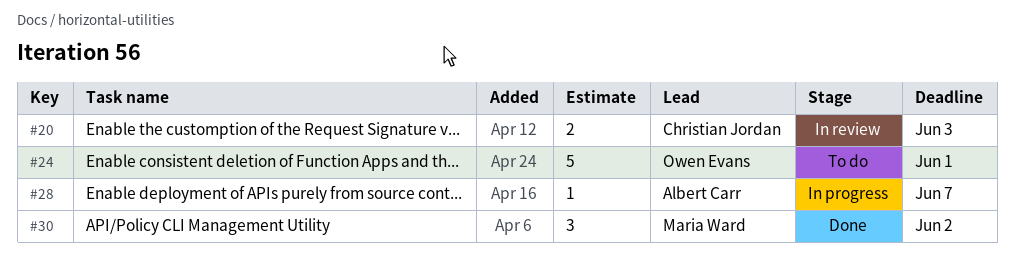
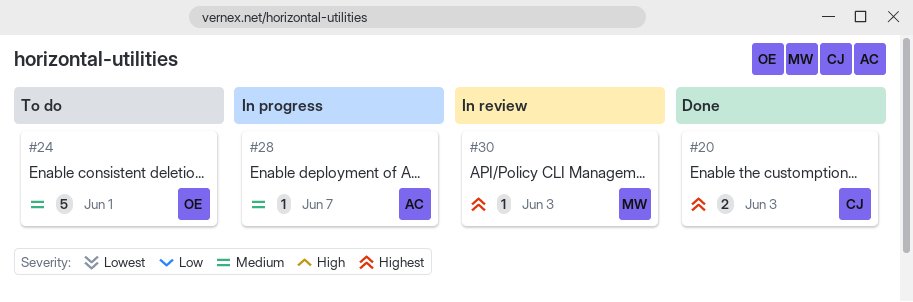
#20, status: In review -> Done
#30, status: Done -> In review
#30, estimate: 3 -> 1
#30, due: Jun 2 -> Jun 3

